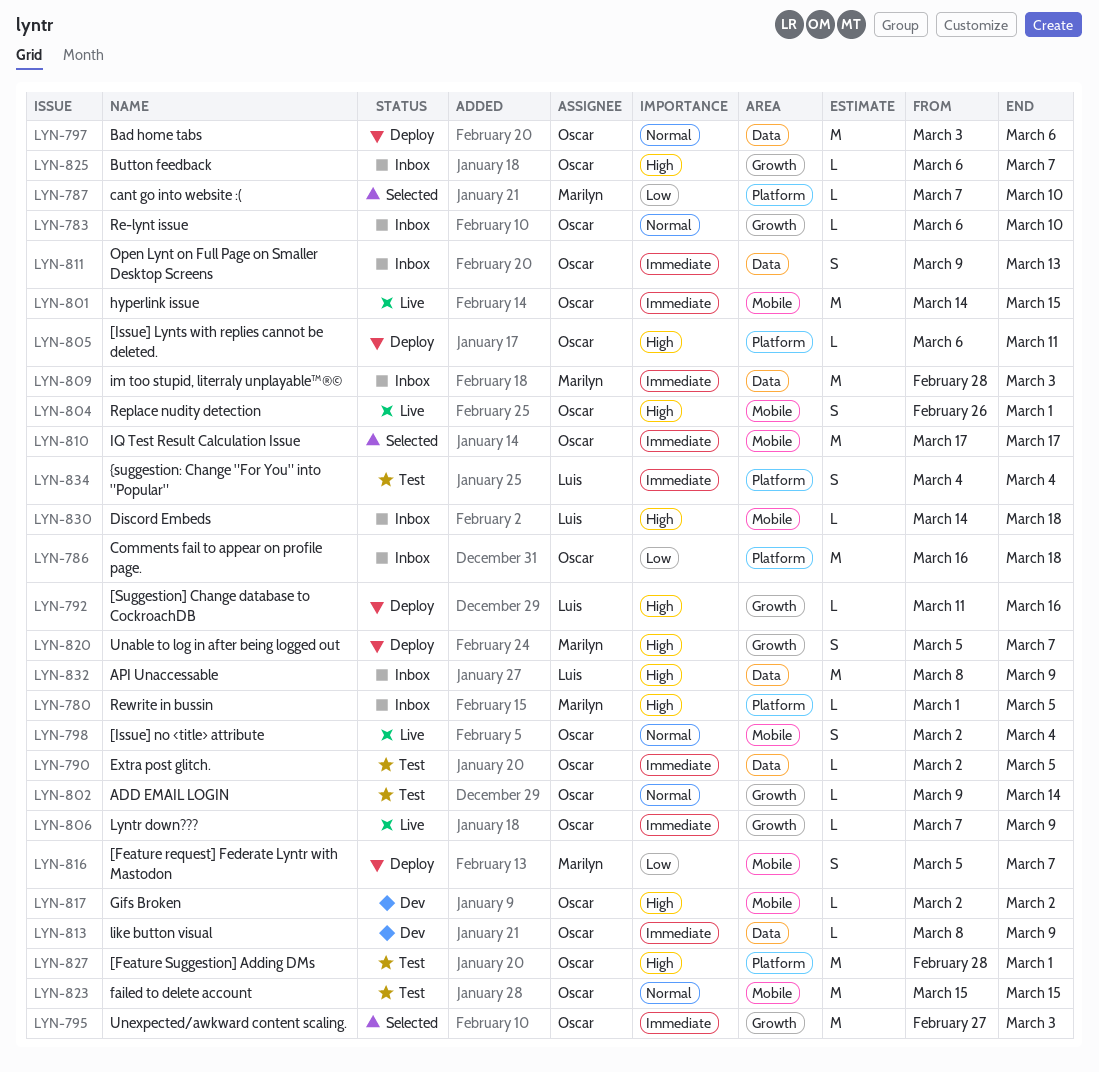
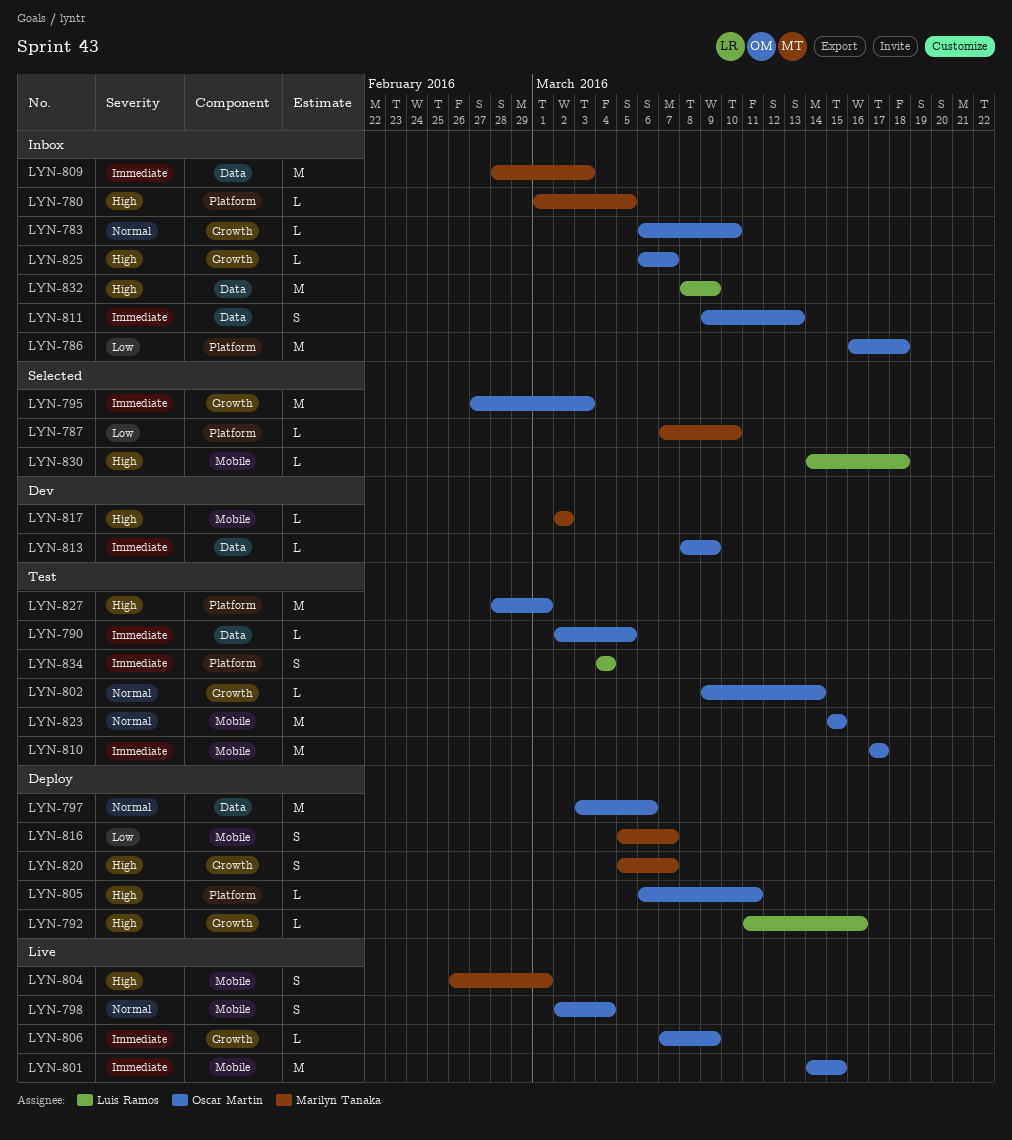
LYN-804, owner: Oscar Martin -> Marilyn Tanaka
LYN-810, status: Selected -> Test
LYN-817, owner: Oscar Martin -> Marilyn Tanaka
LYN-830, status: Inbox -> Selected

